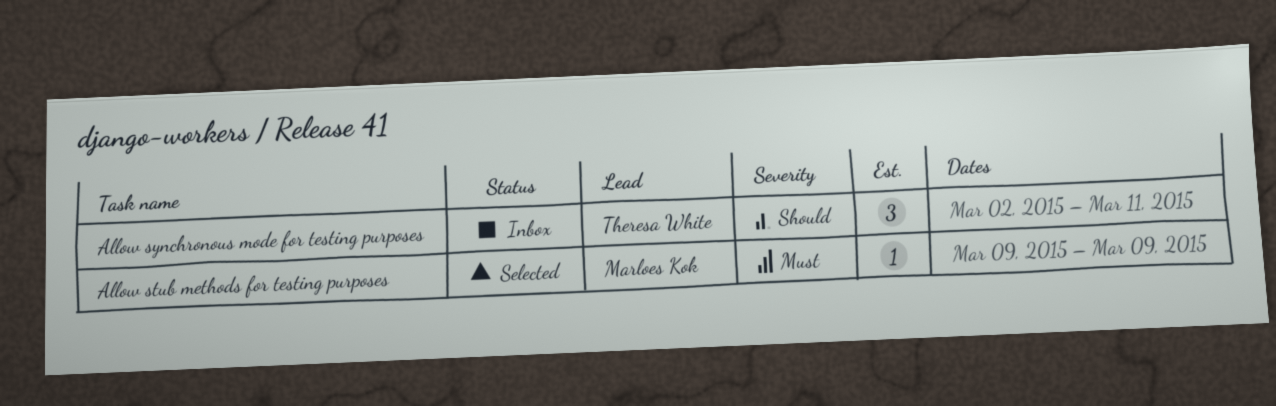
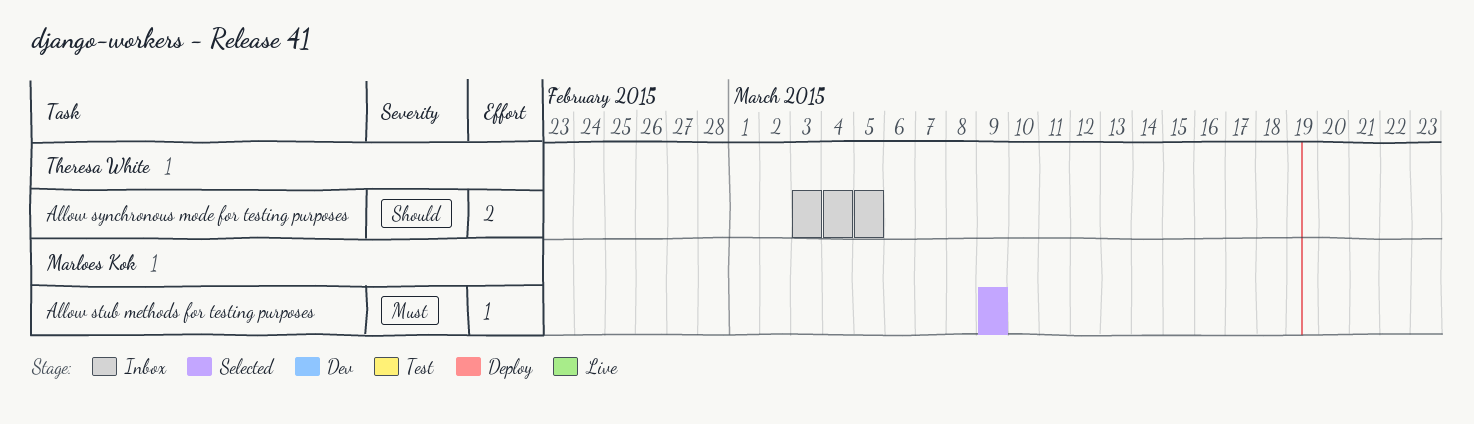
Allow synchronous mode for testing purposes, estimate: 3 -> 2
Allow synchronous mode for testing purposes, start: Mar 2 -> Mar 3
Allow synchronous mode for testing purposes, due: Mar 11 -> Mar 5

